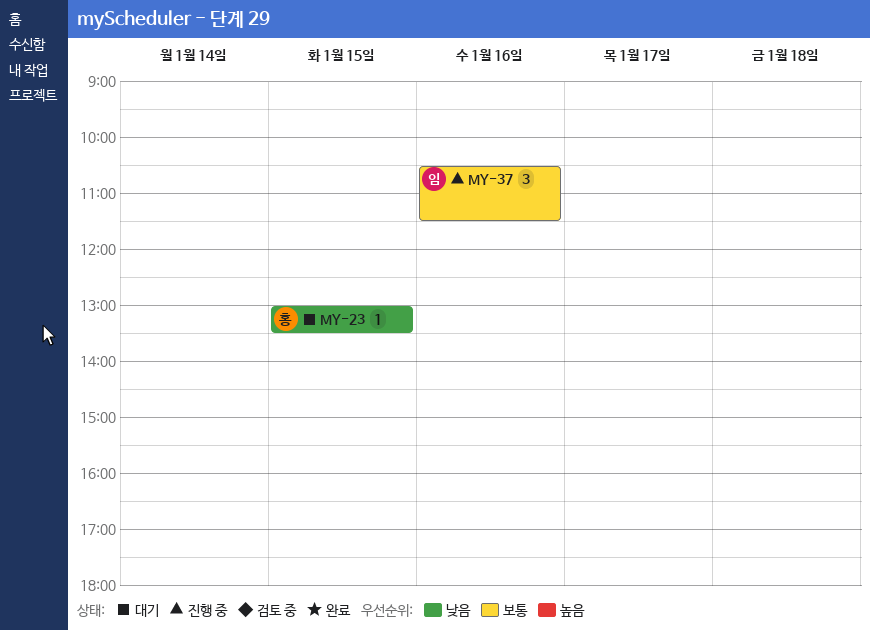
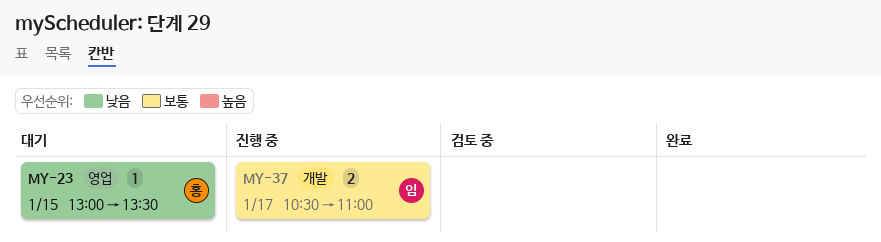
MY-37, estimate: 3 -> 2
MY-37, day: Jan 16 -> Jan 17
MY-37, ends: 11:30 -> 11:00

